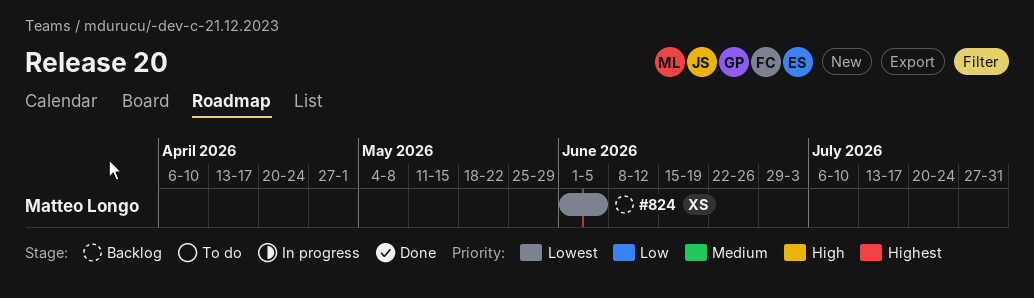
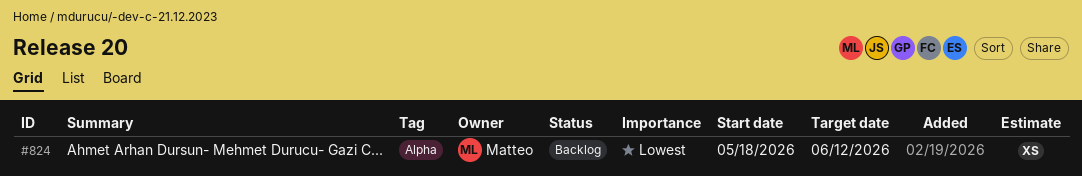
#824, start: Jun 1 -> May 18
#824, due: Jun 5 -> Jun 12

